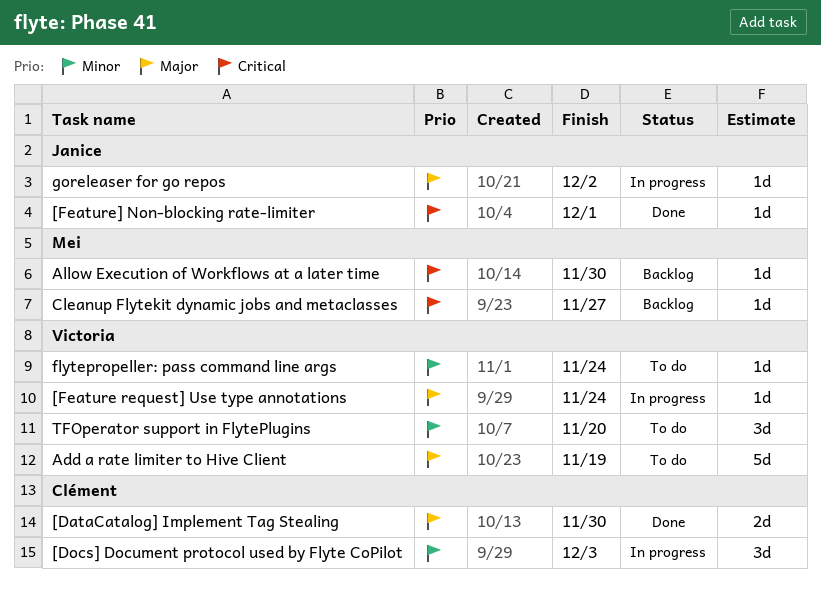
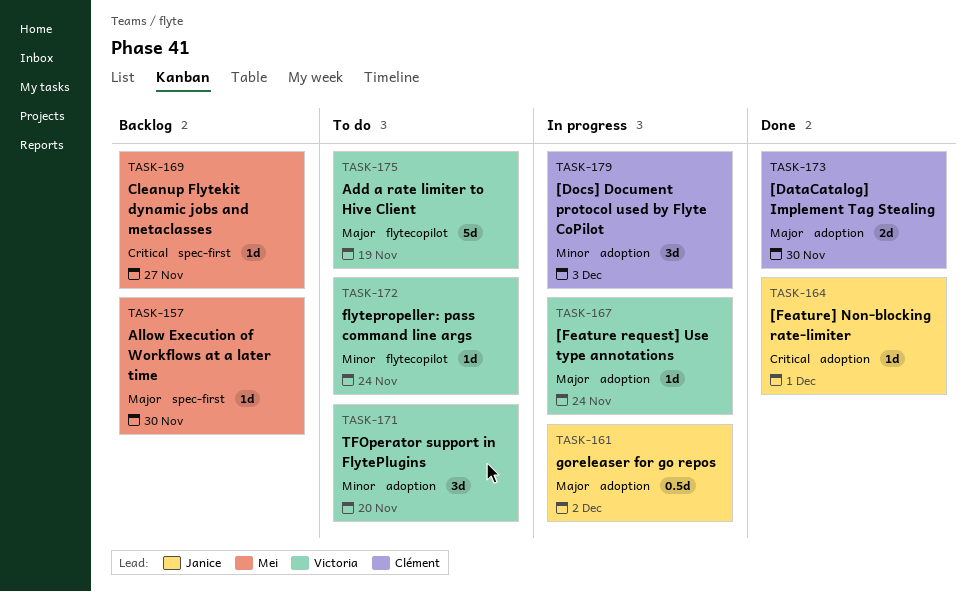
Allow Execution of Workflows at a later time, priority: Critical -> Major
goreleaser for go repos, estimate: 1d -> 0.5d

